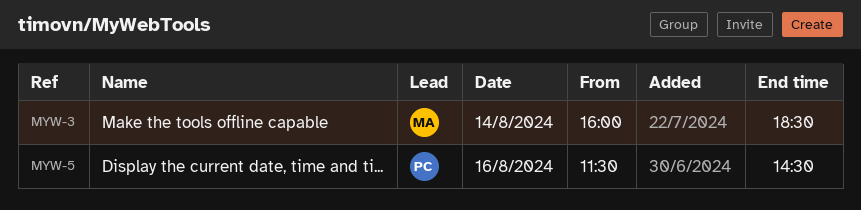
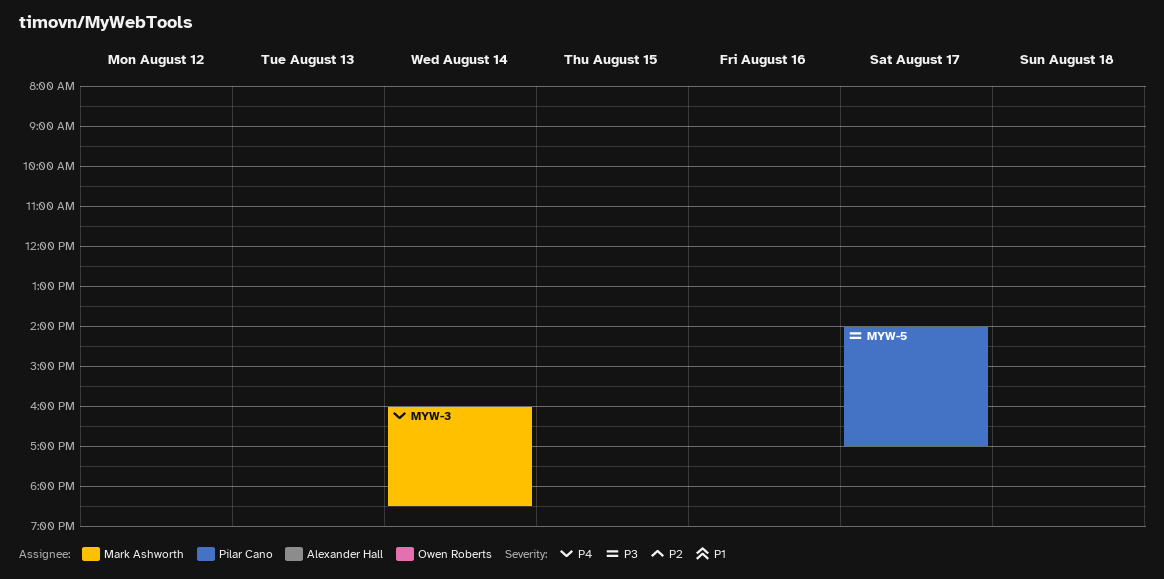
MYW-5, day: Aug 16 -> Aug 17
MYW-5, begins: 11:30 -> 14:00
MYW-5, ends: 14:30 -> 17:00

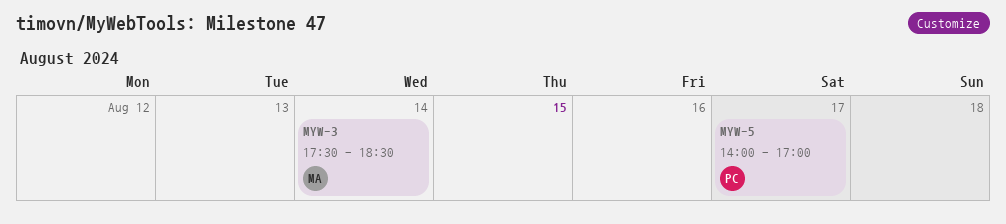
MYW-3, begins: 16:00 -> 17:30

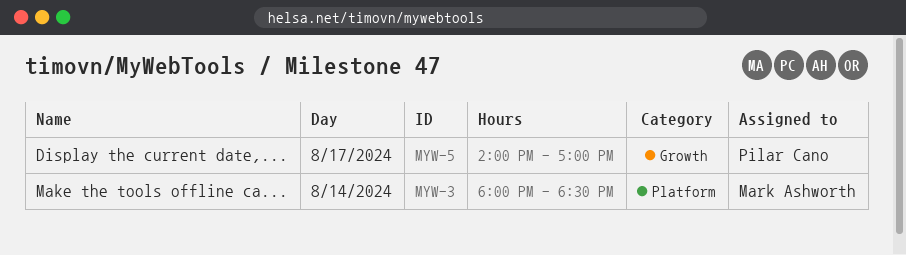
MYW-3, begins: 17:30 -> 18:00

